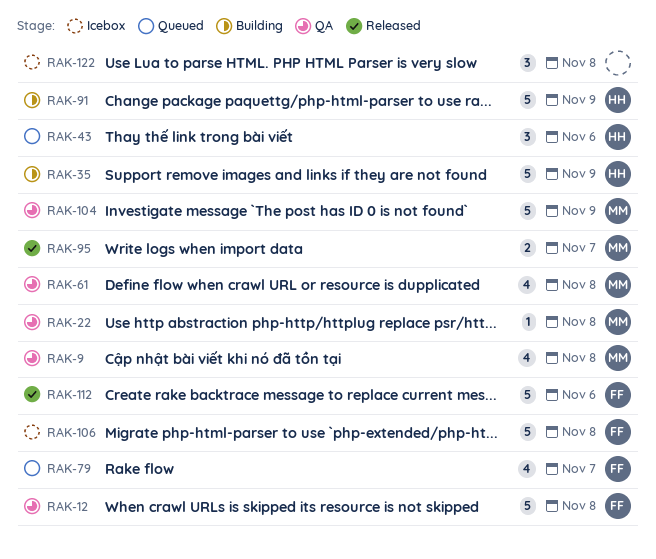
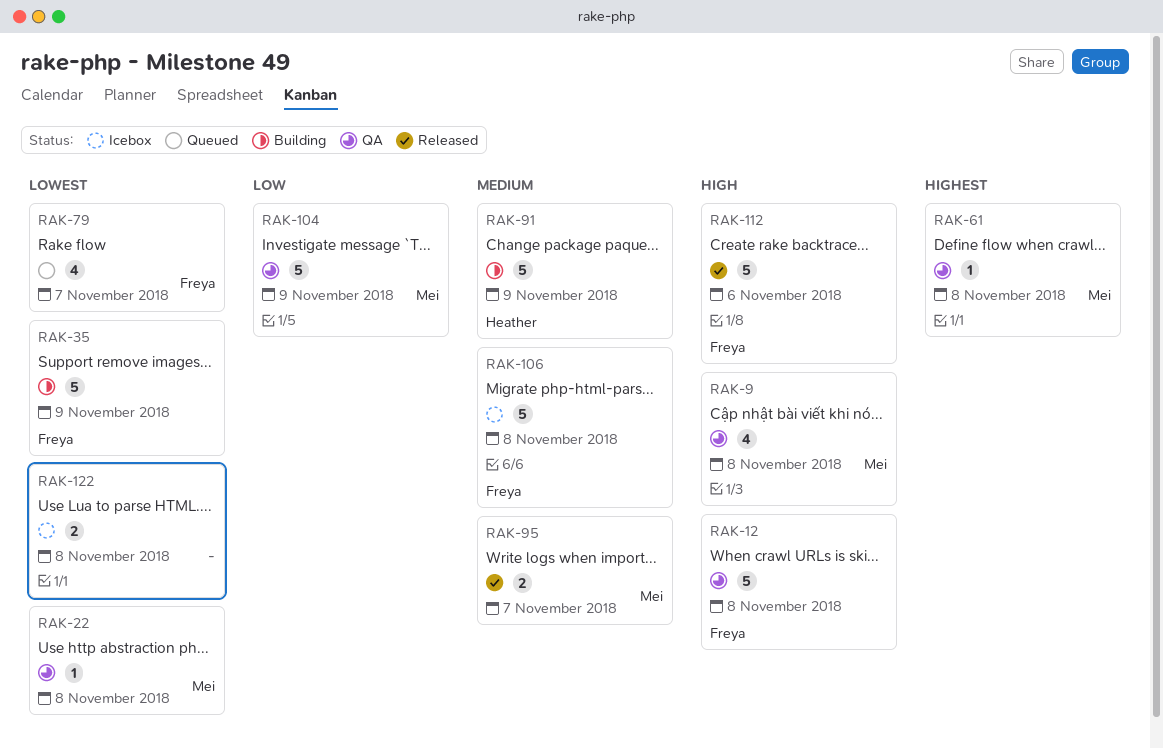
RAK-35, owner: Heather -> Freya
RAK-43: present -> none
RAK-61, estimate: 4 -> 1
RAK-122, estimate: 3 -> 2

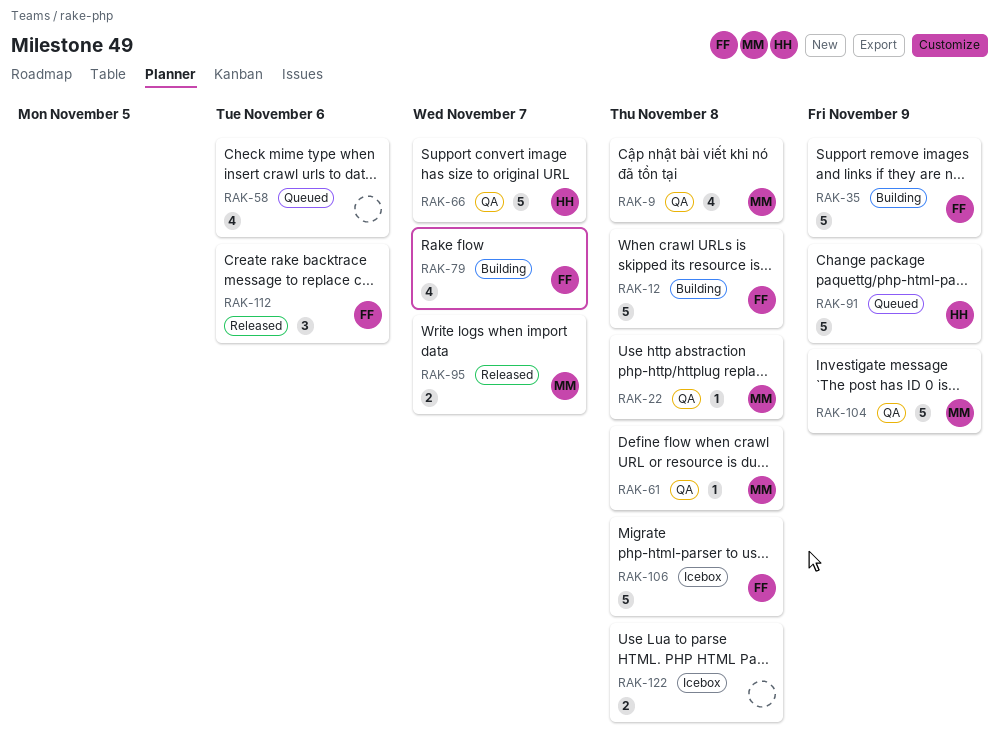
RAK-12, status: QA -> Building
RAK-58: none -> present
RAK-66: none -> present
RAK-79, status: Queued -> Building
RAK-91, status: Building -> Queued
RAK-112, estimate: 5 -> 3

